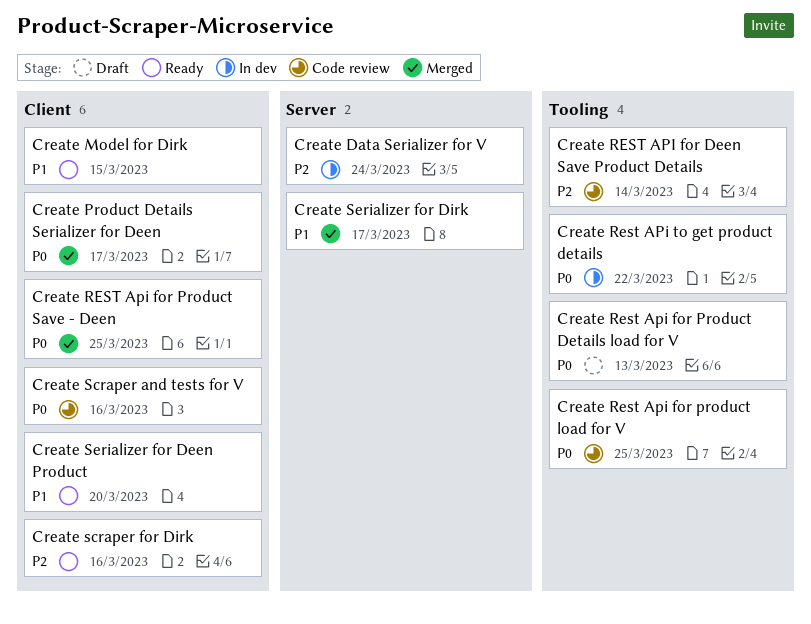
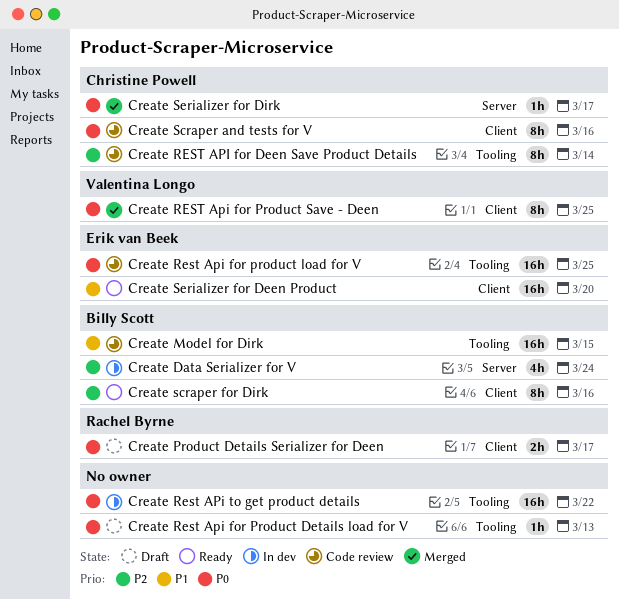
Create Model for Dirk, status: Ready -> Code review
Create Model for Dirk, label: Client -> Tooling
Create Product Details Serializer for Deen, status: Merged -> Draft
Create Serializer for Dirk, priority: P1 -> P0

